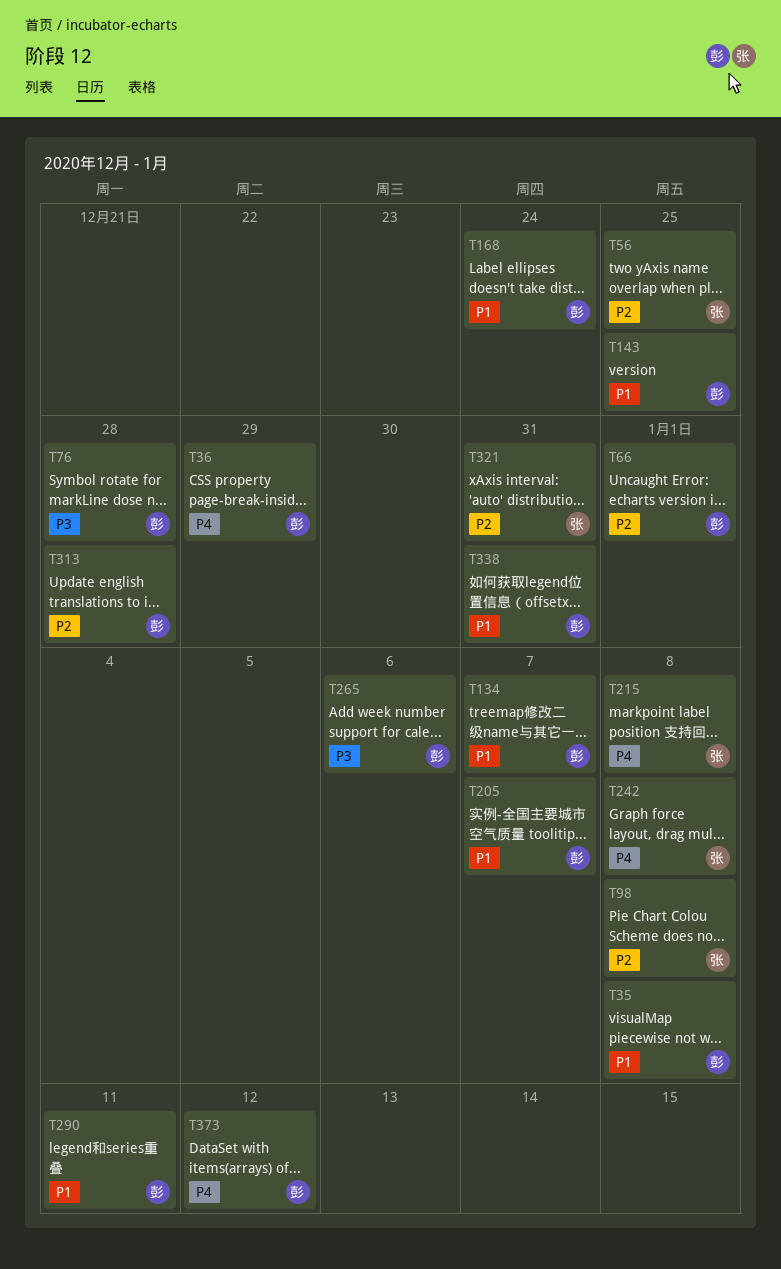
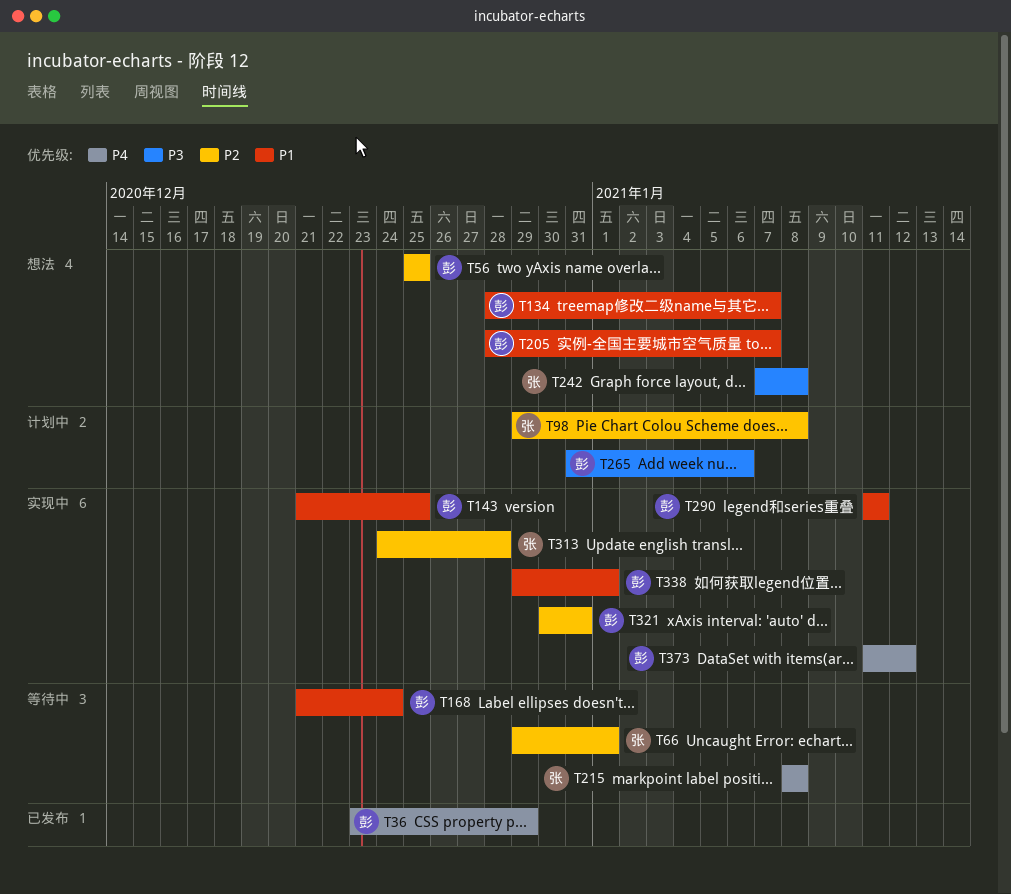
T35: present -> none
T56, owner: 张 -> 彭
T66, owner: 彭 -> 张
T76: present -> none
T242, priority: P4 -> P3
T313, owner: 彭 -> 张
T321, owner: 张 -> 彭
T338, due: Dec 31 -> Jan 1

